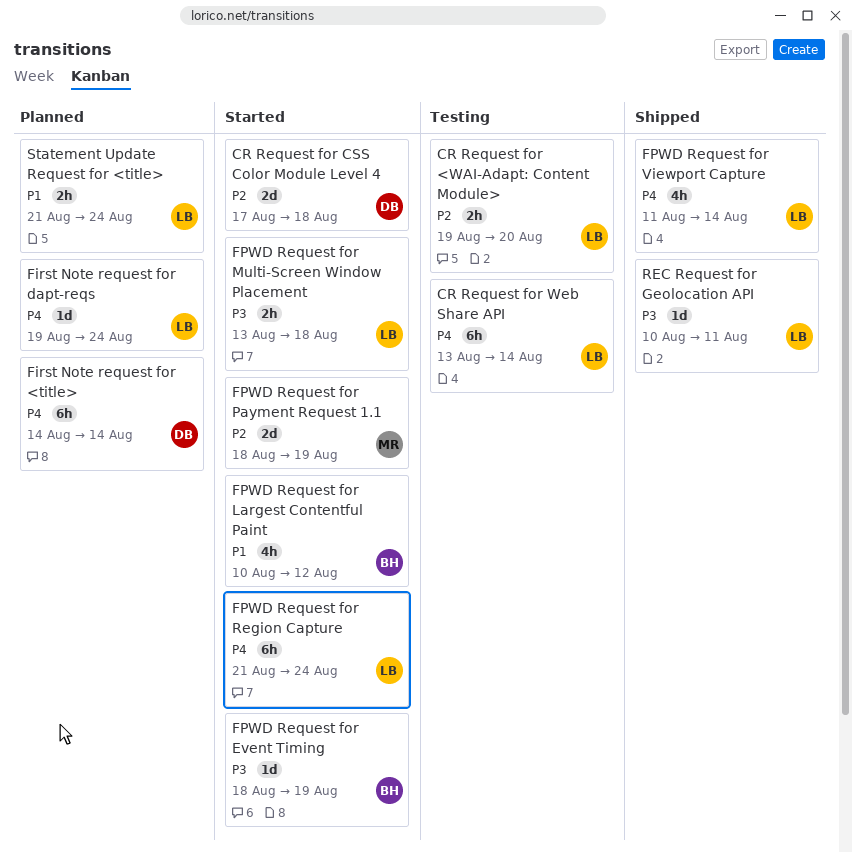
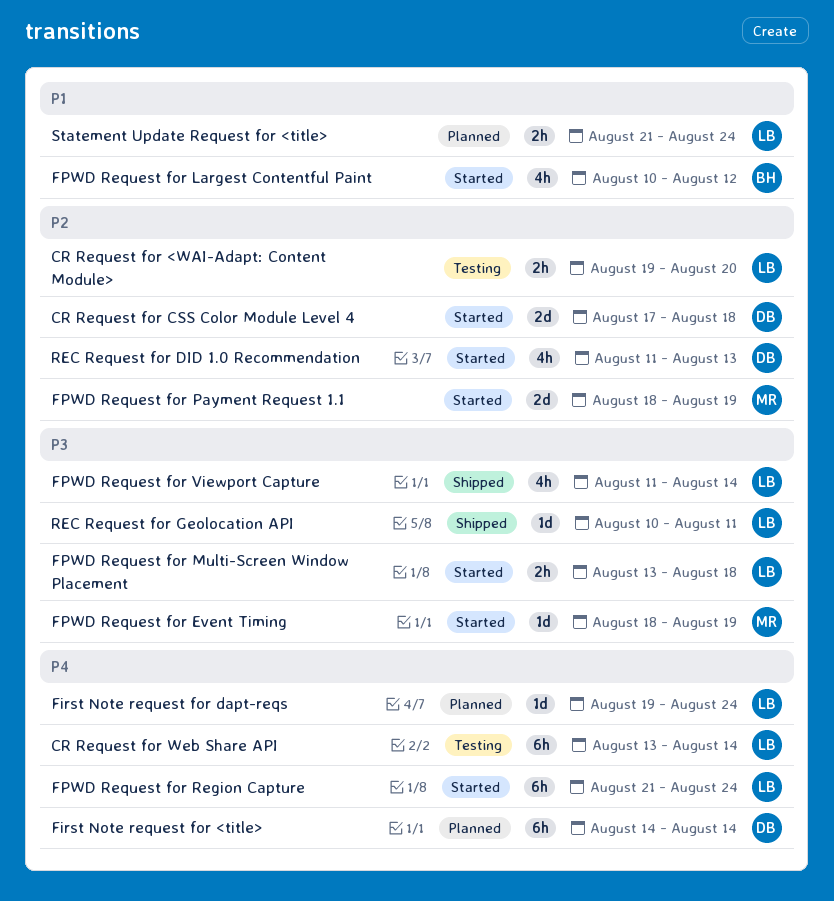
FPWD Request for Event Timing, owner: BH -> MR
FPWD Request for Viewport Capture, priority: P4 -> P3
REC Request for DID 1.0 Recommendation: none -> present

